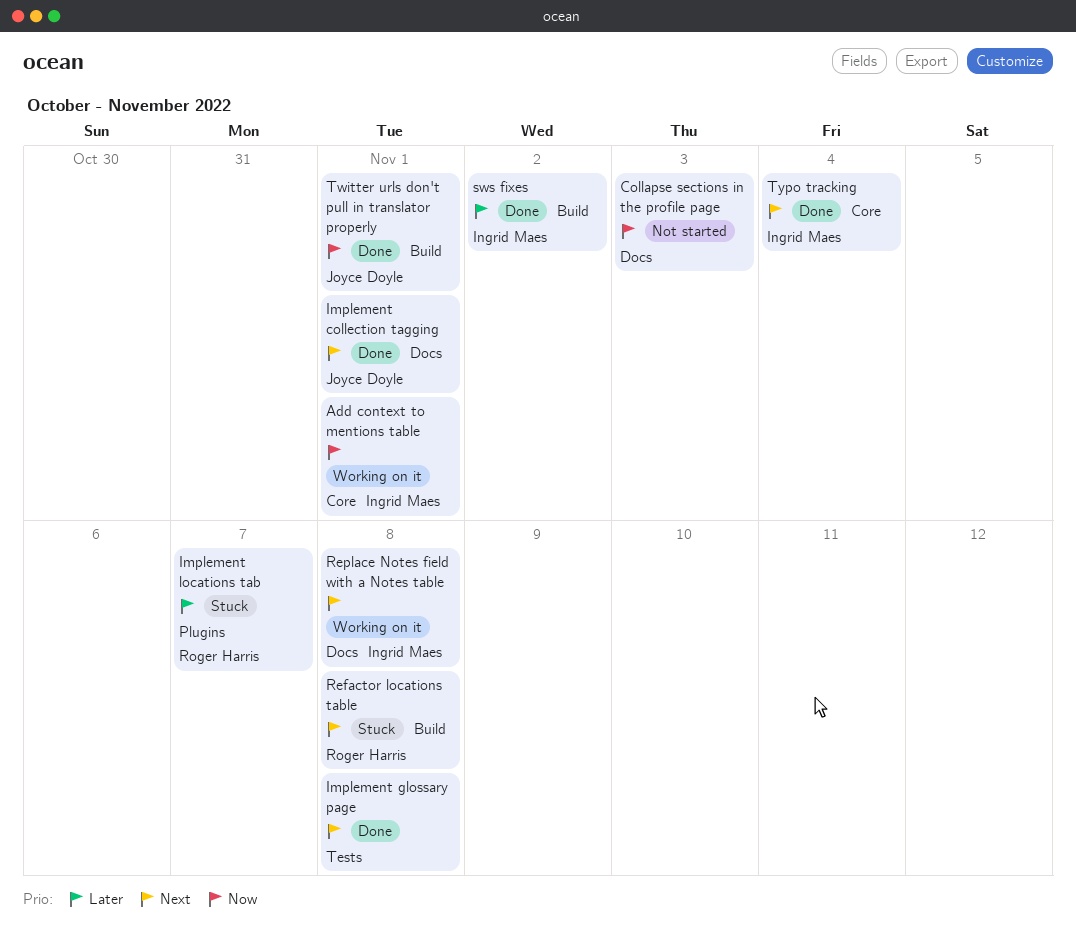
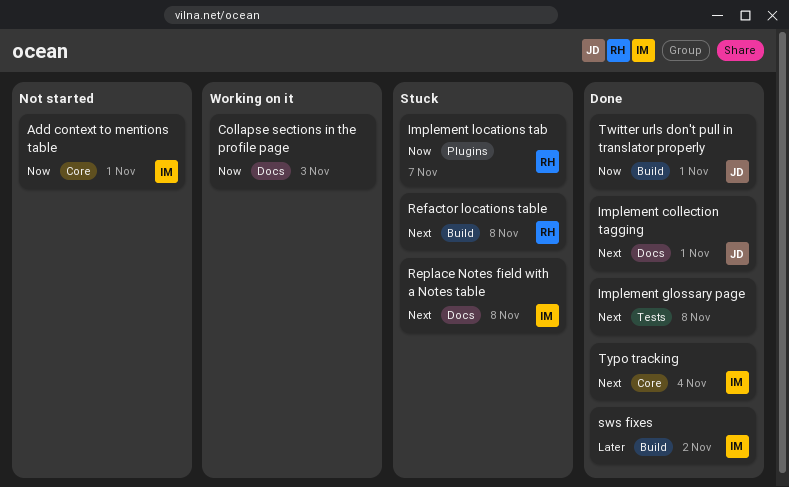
Add context to mentions table, status: Working on it -> Not started
Collapse sections in the profile page, status: Not started -> Working on it
Implement locations tab, priority: Later -> Now
Replace Notes field with a Notes table, status: Working on it -> Stuck

